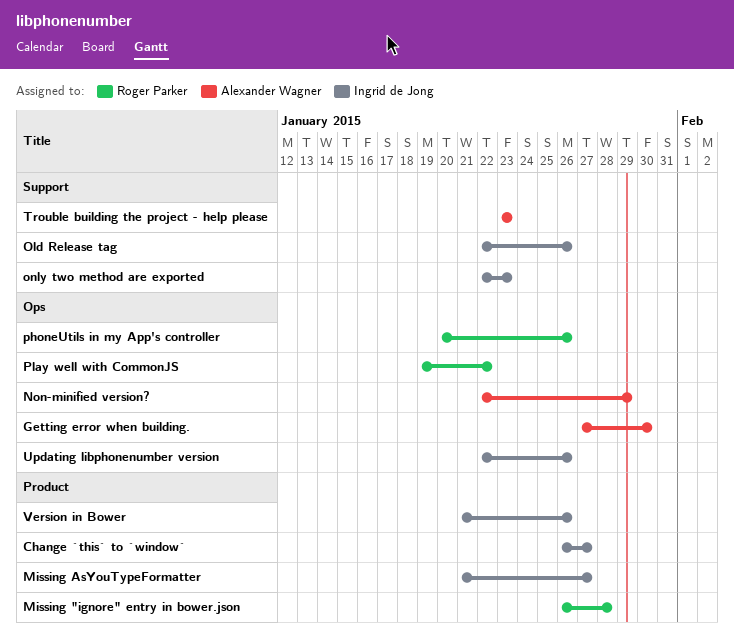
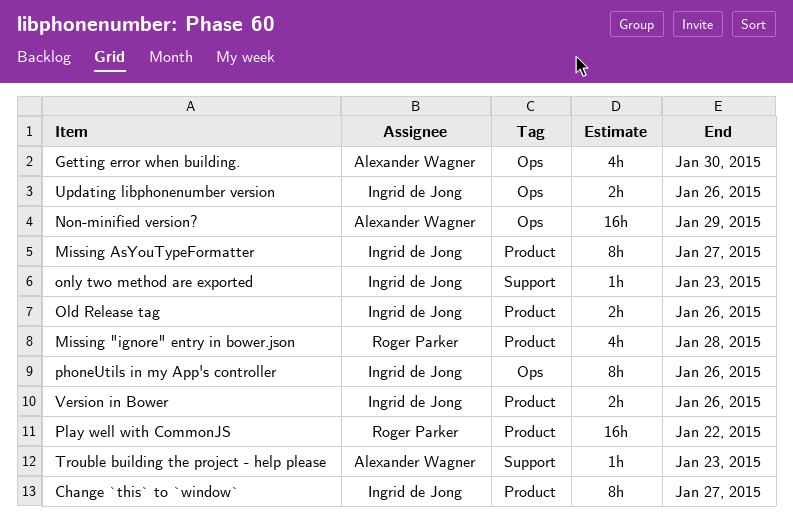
Old Release tag, label: Support -> Product
phoneUtils in my App's controller, owner: Roger Parker -> Ingrid de Jong
Play well with CommonJS, label: Ops -> Product

